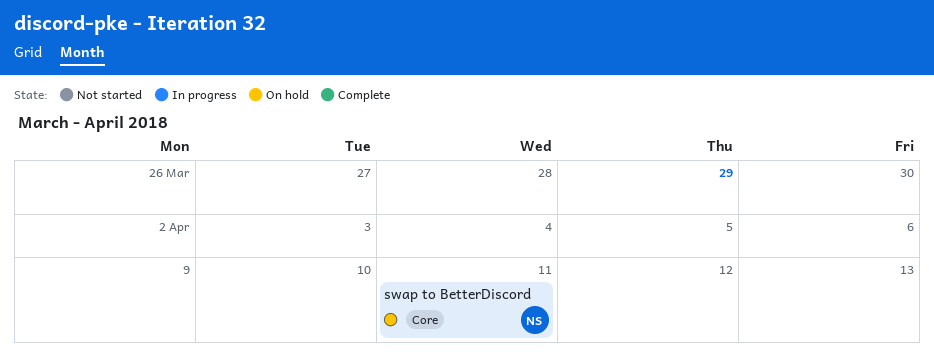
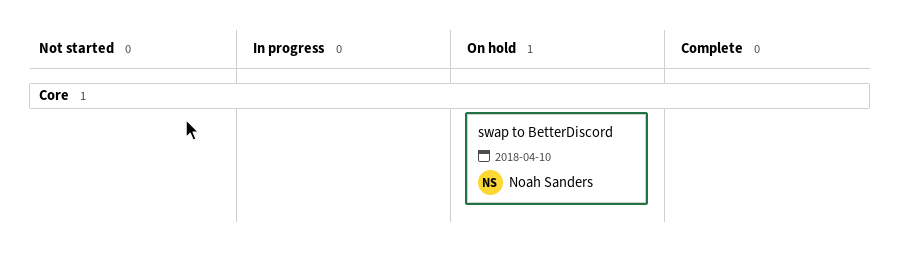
swap to BetterDiscord, due: Apr 11 -> Apr 10

